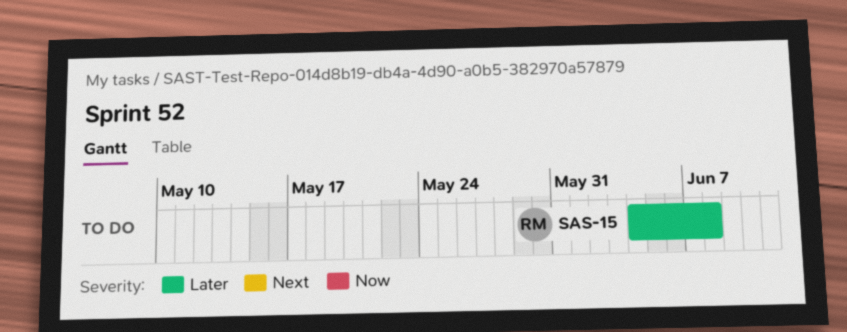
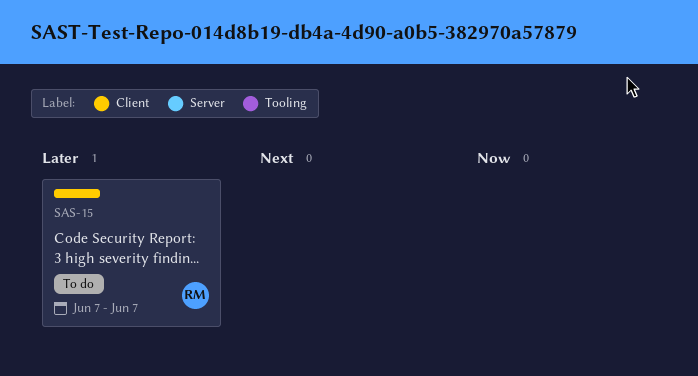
SAS-15, start: Jun 4 -> Jun 7
SAS-15, due: Jun 8 -> Jun 7

